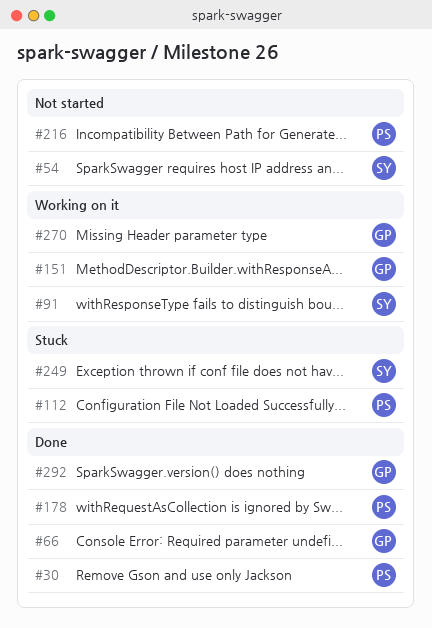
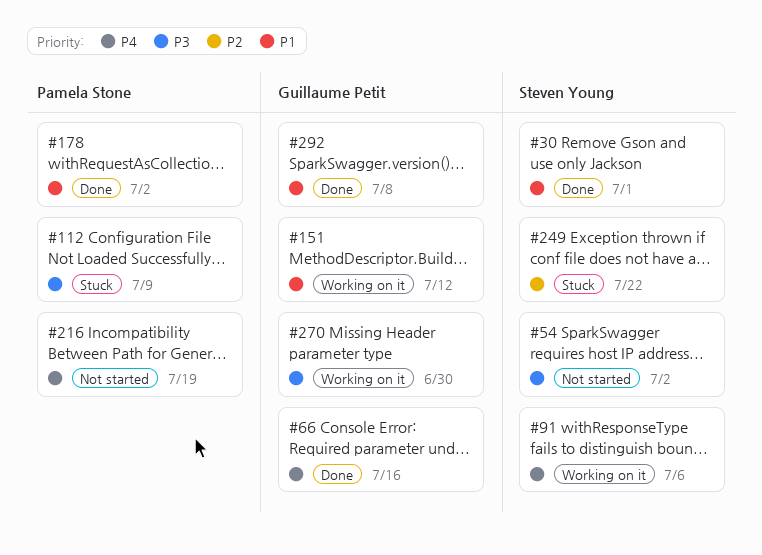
#30, owner: Pamela Stone -> Steven Young

